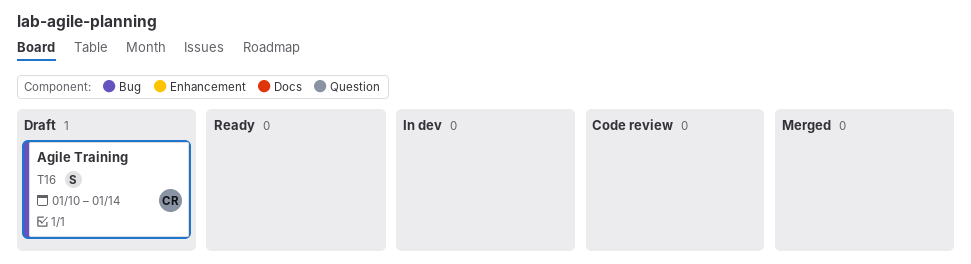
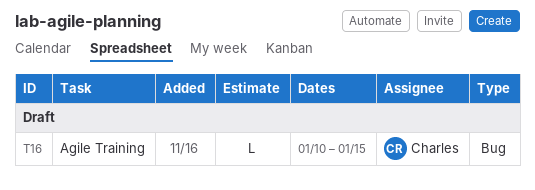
T16, estimate: S -> L
T16, due: Jan 14 -> Jan 15

